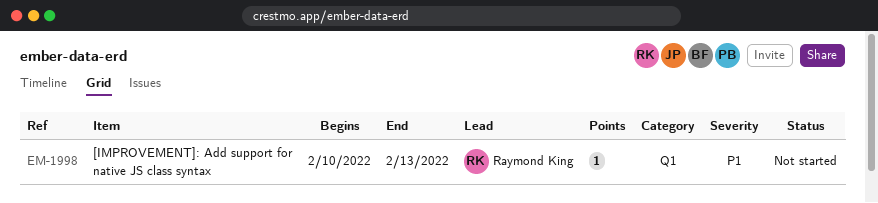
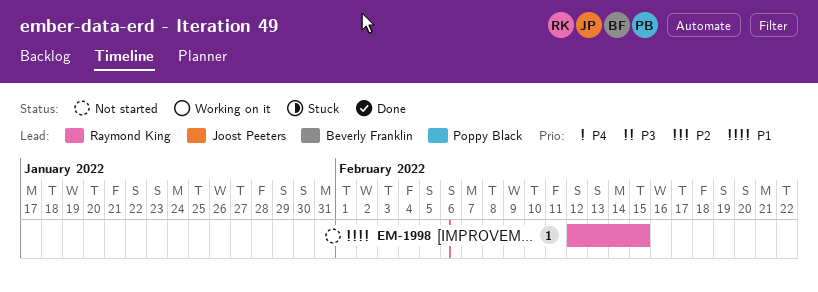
EM-1998, start: Feb 10 -> Feb 12
EM-1998, due: Feb 13 -> Feb 15

